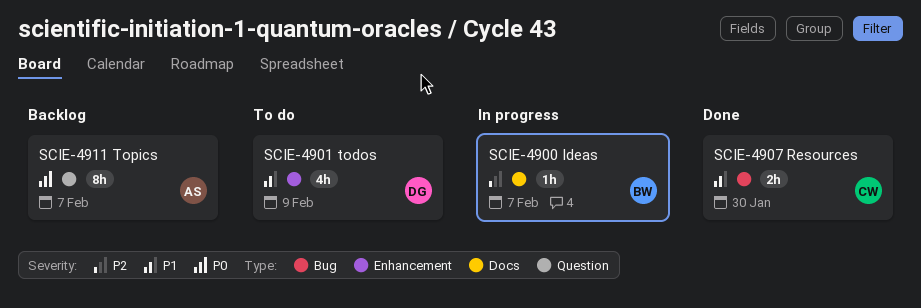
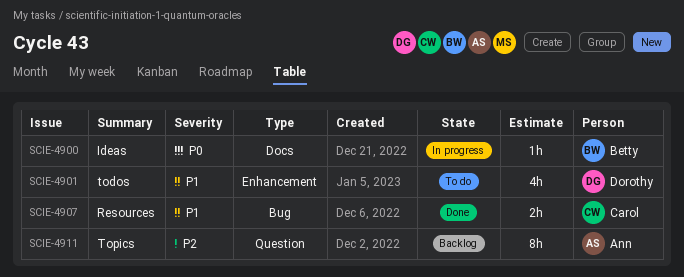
SCIE-4900, priority: P2 -> P0
SCIE-4911, priority: P0 -> P2

